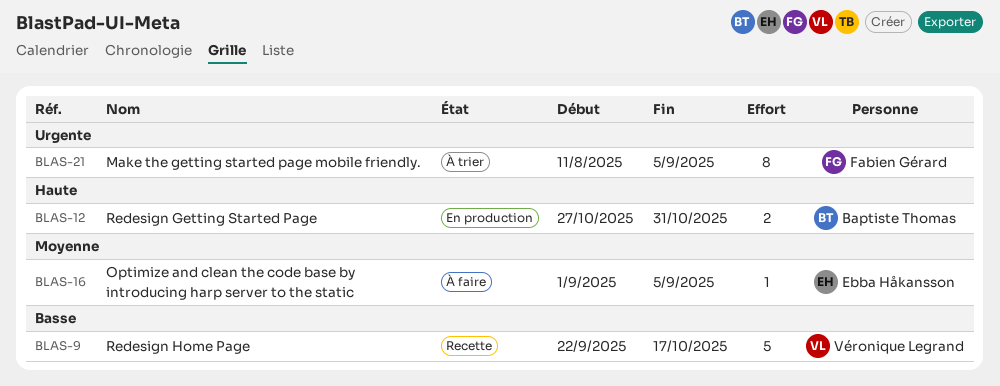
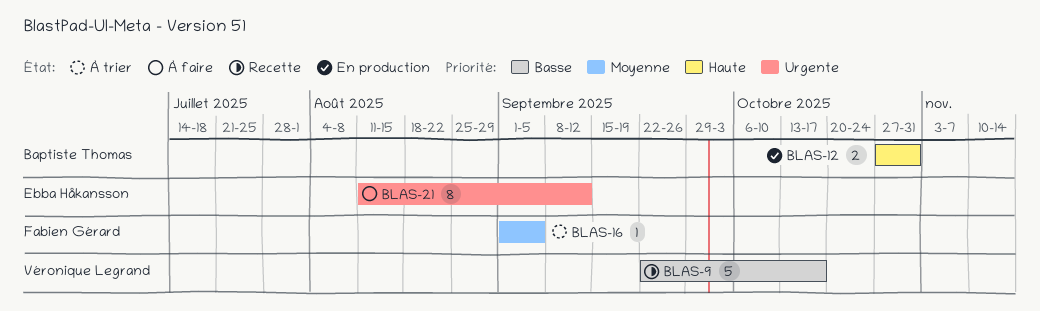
BLAS-16, status: À faire -> À trier
BLAS-16, owner: Ebba Håkansson -> Fabien Gérard
BLAS-21, status: À trier -> À faire
BLAS-21, owner: Fabien Gérard -> Ebba Håkansson
BLAS-21, due: Sep 5 -> Sep 12

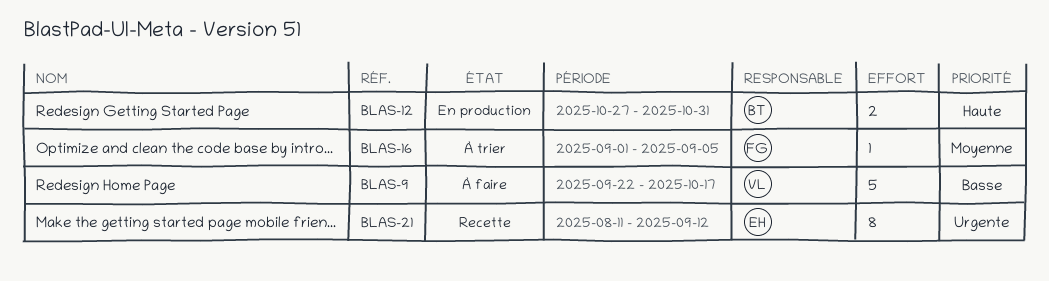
BLAS-9, status: Recette -> À faire
BLAS-21, status: À faire -> Recette

